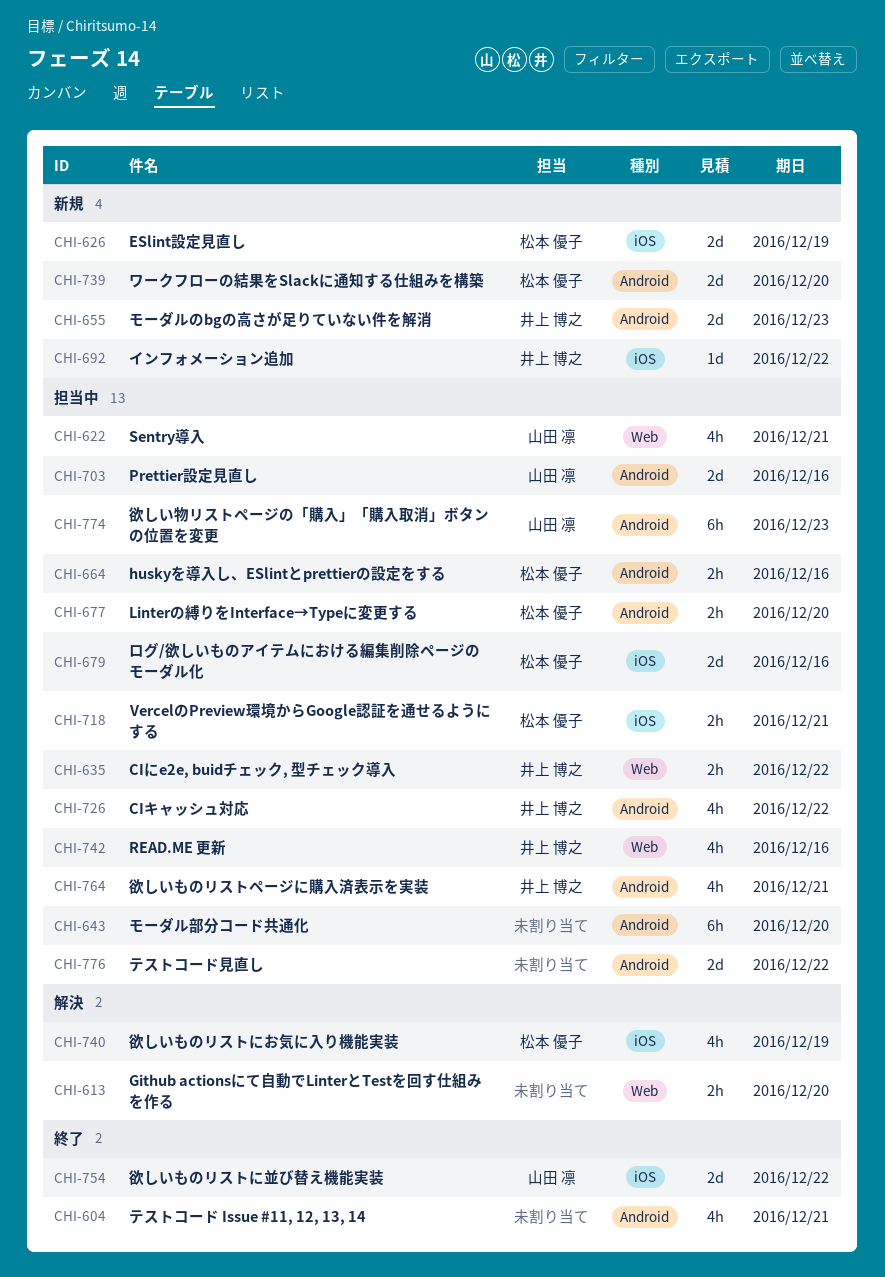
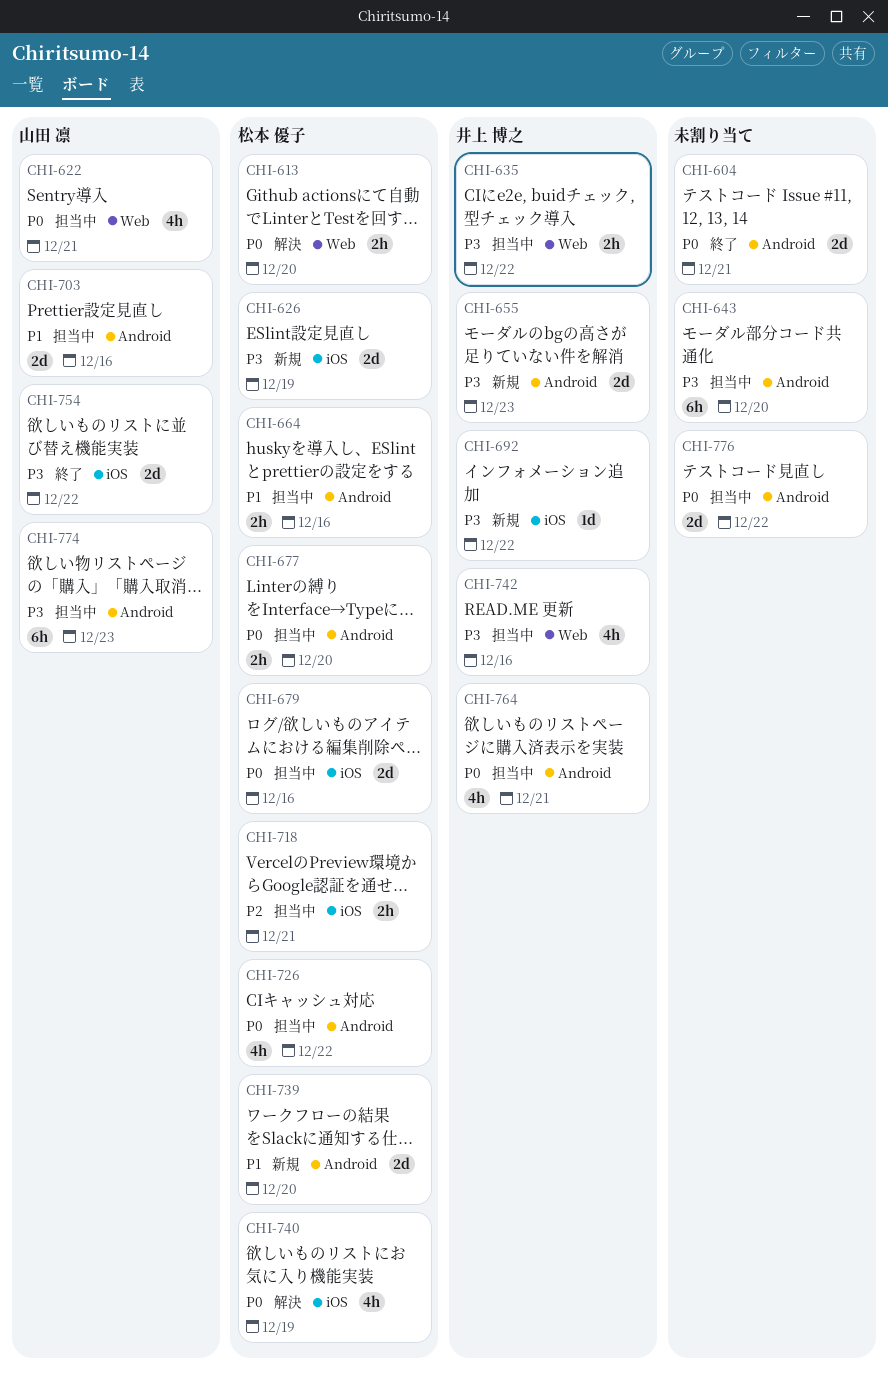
CHI-604, estimate: 4h -> 2d
CHI-613, owner: none -> 松本 優子
CHI-726, owner: 井上 博之 -> 松本 優子

